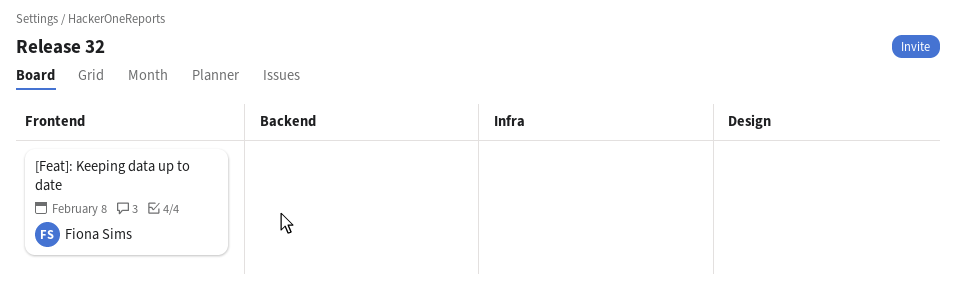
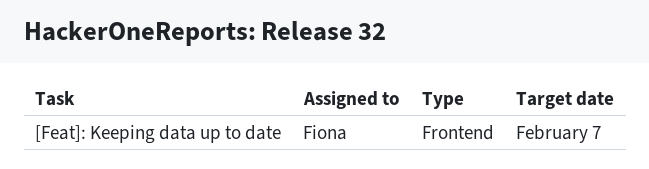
[Feat]: Keeping data up to date, due: Feb 8 -> Feb 7

